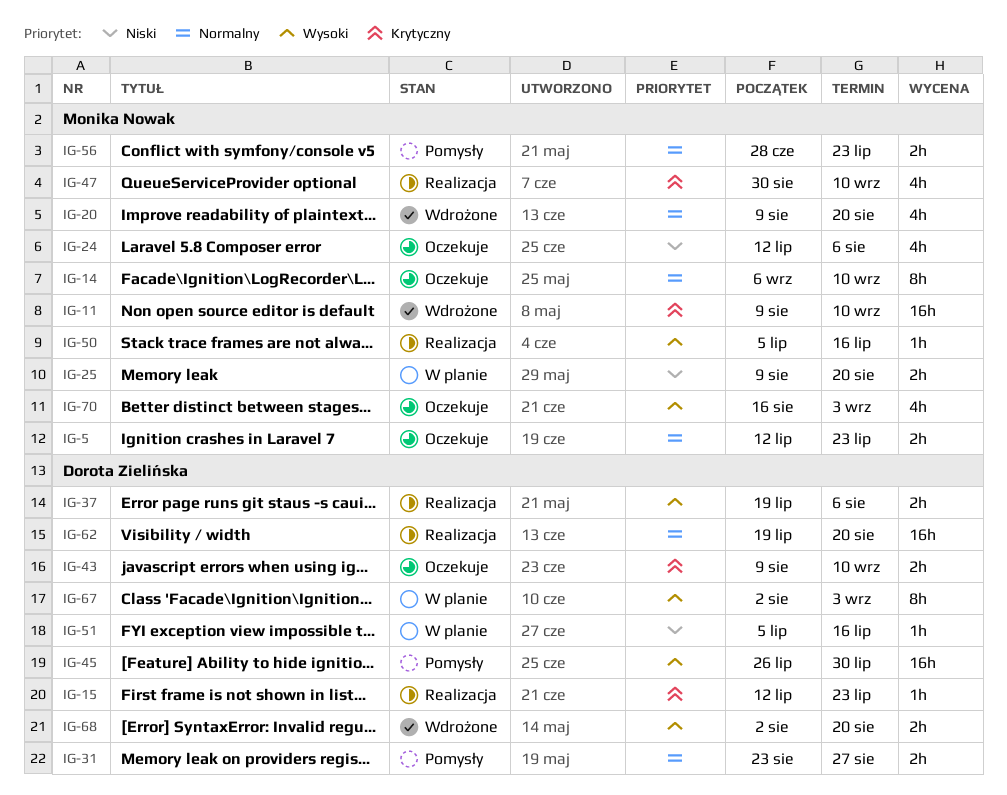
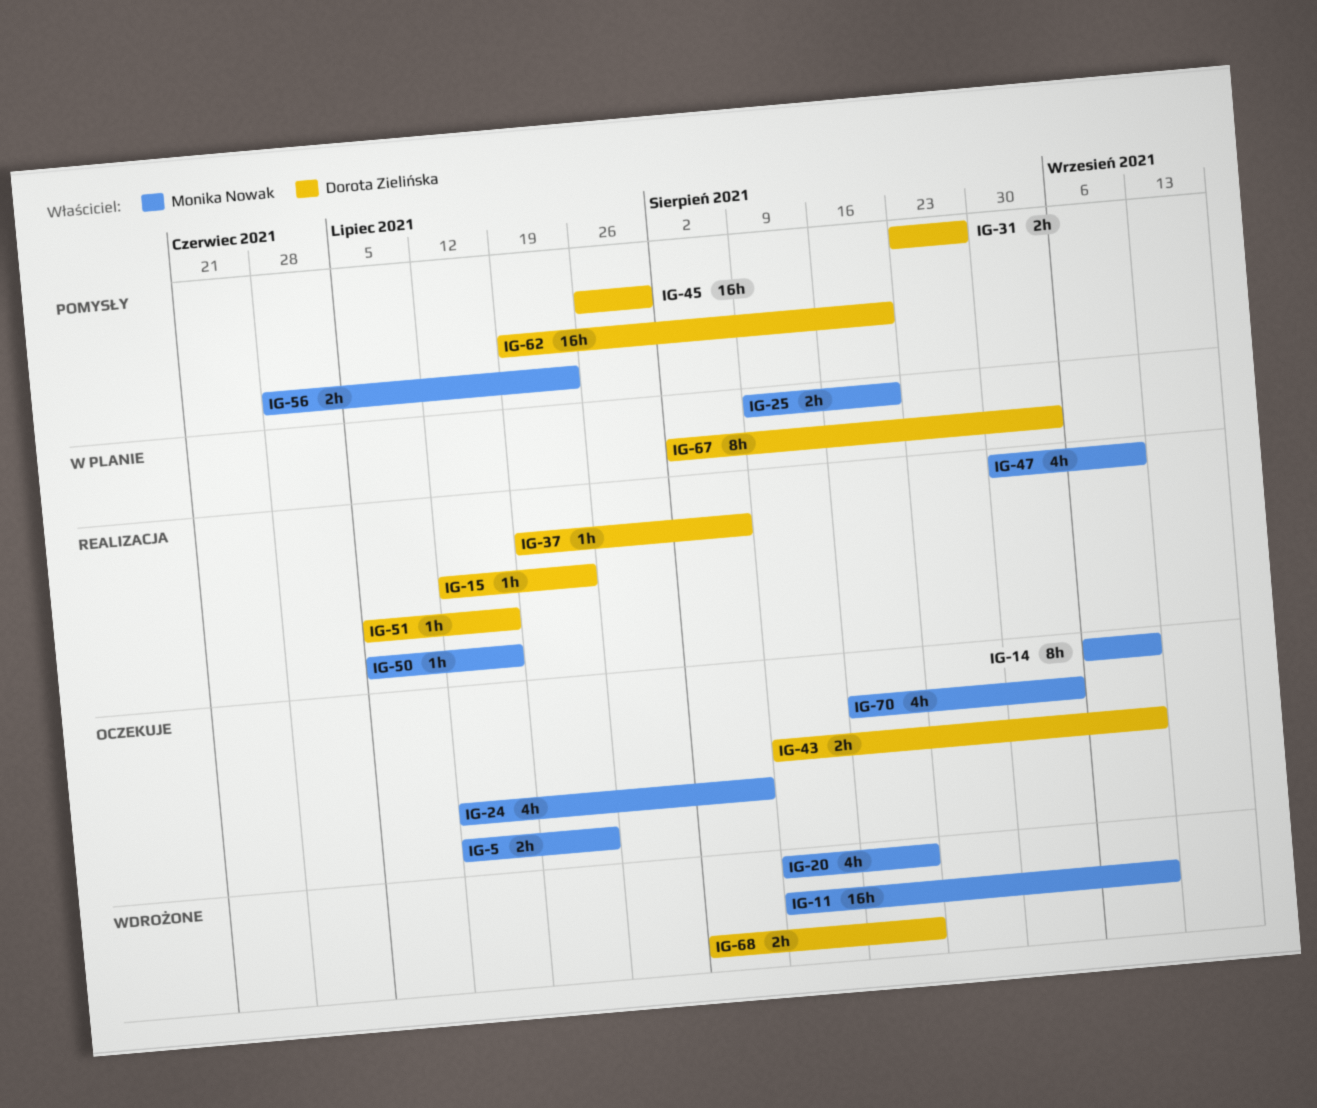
IG-37, estimate: 2h -> 1h
IG-51, status: W planie -> Realizacja
IG-62, status: Realizacja -> Pomysły

